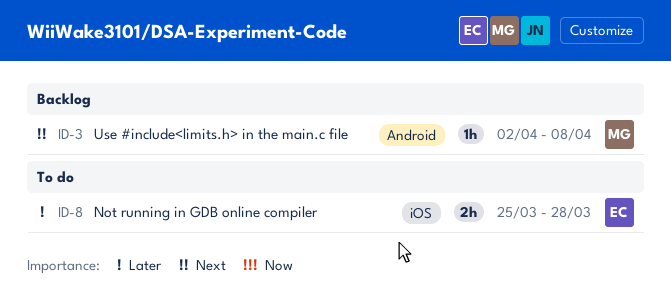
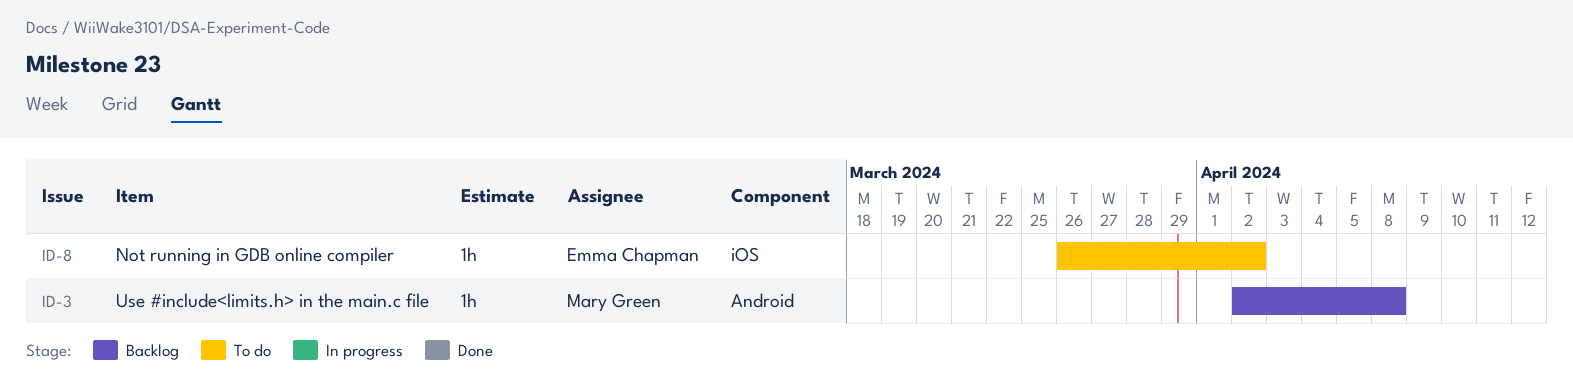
ID-8, estimate: 2h -> 1h
ID-8, start: Mar 25 -> Mar 26
ID-8, due: Mar 28 -> Apr 2

